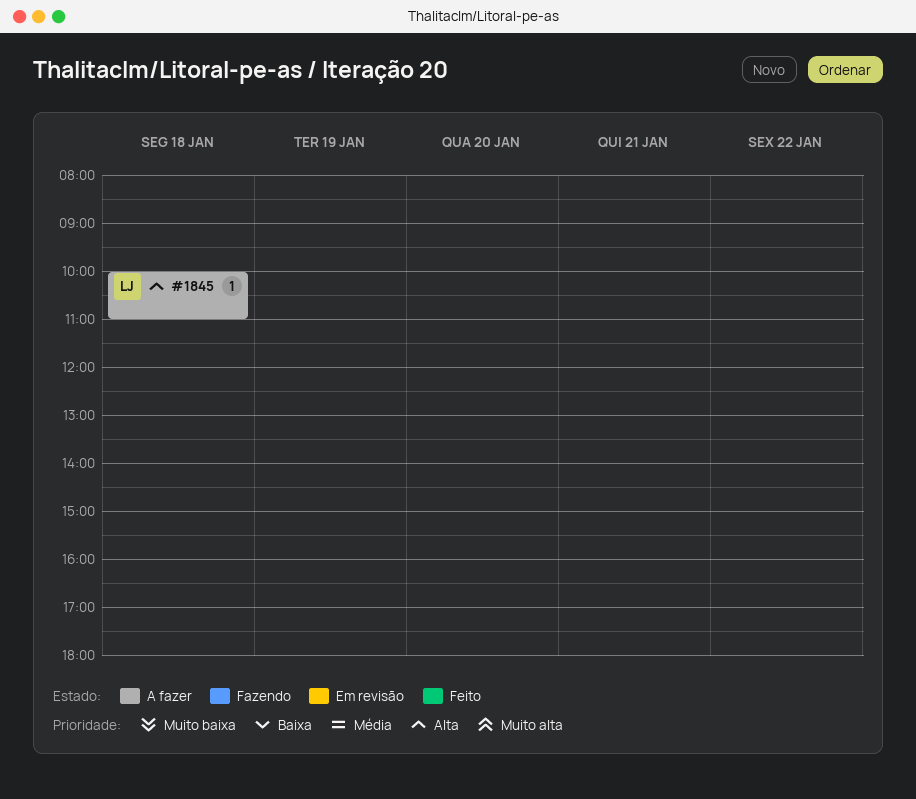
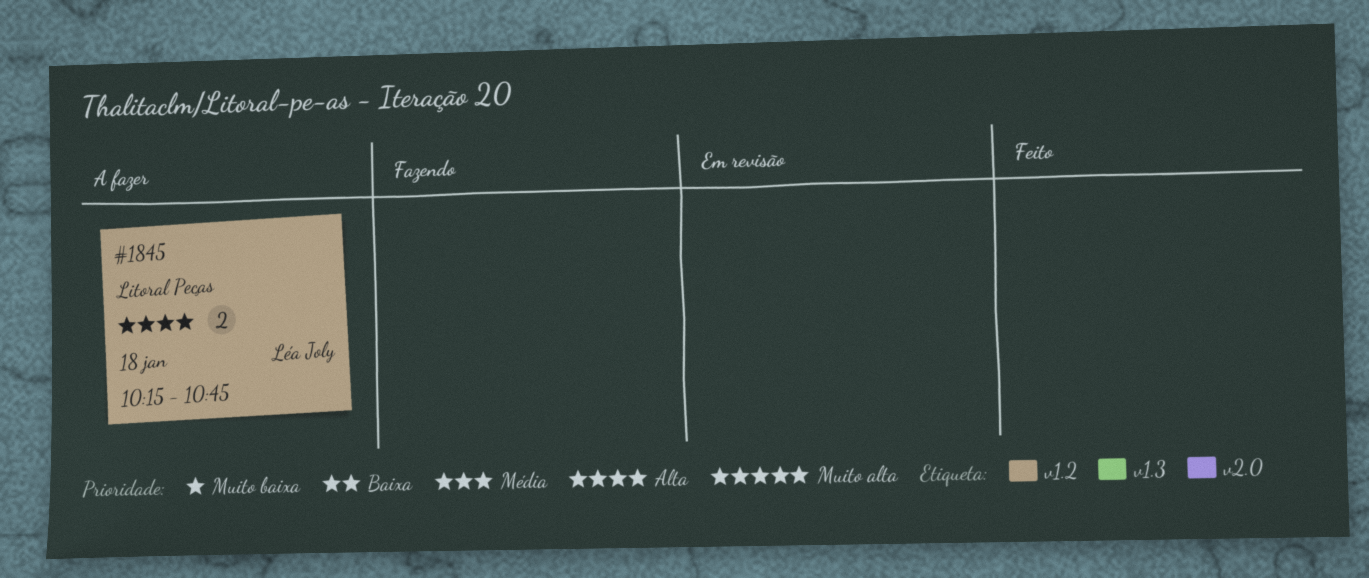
#1845, estimate: 1 -> 2
#1845, begins: 10:00 -> 10:15
#1845, ends: 11:00 -> 10:45

